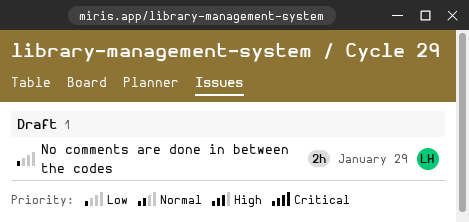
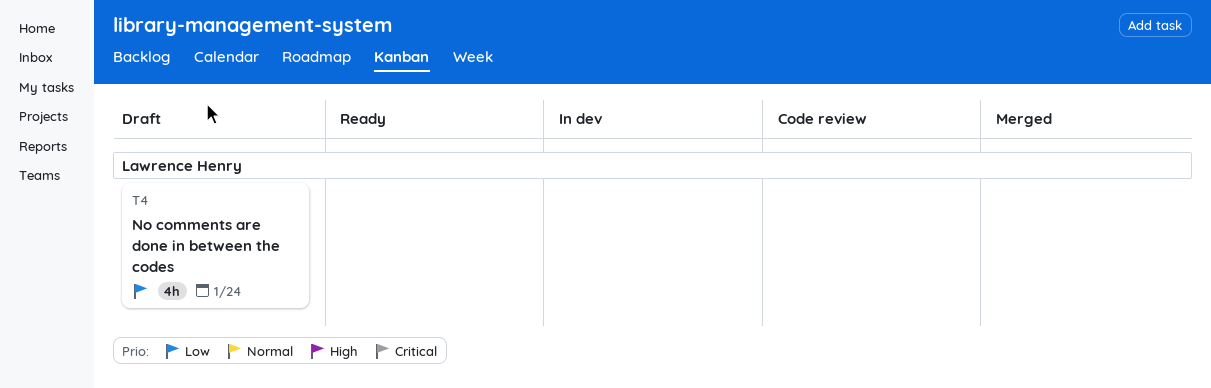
No comments are done in between the codes, estimate: 2h -> 4h
No comments are done in between the codes, due: Jan 29 -> Jan 24

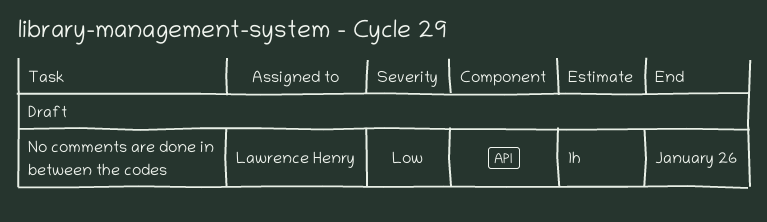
No comments are done in between the codes, estimate: 4h -> 1h
No comments are done in between the codes, due: Jan 24 -> Jan 26

